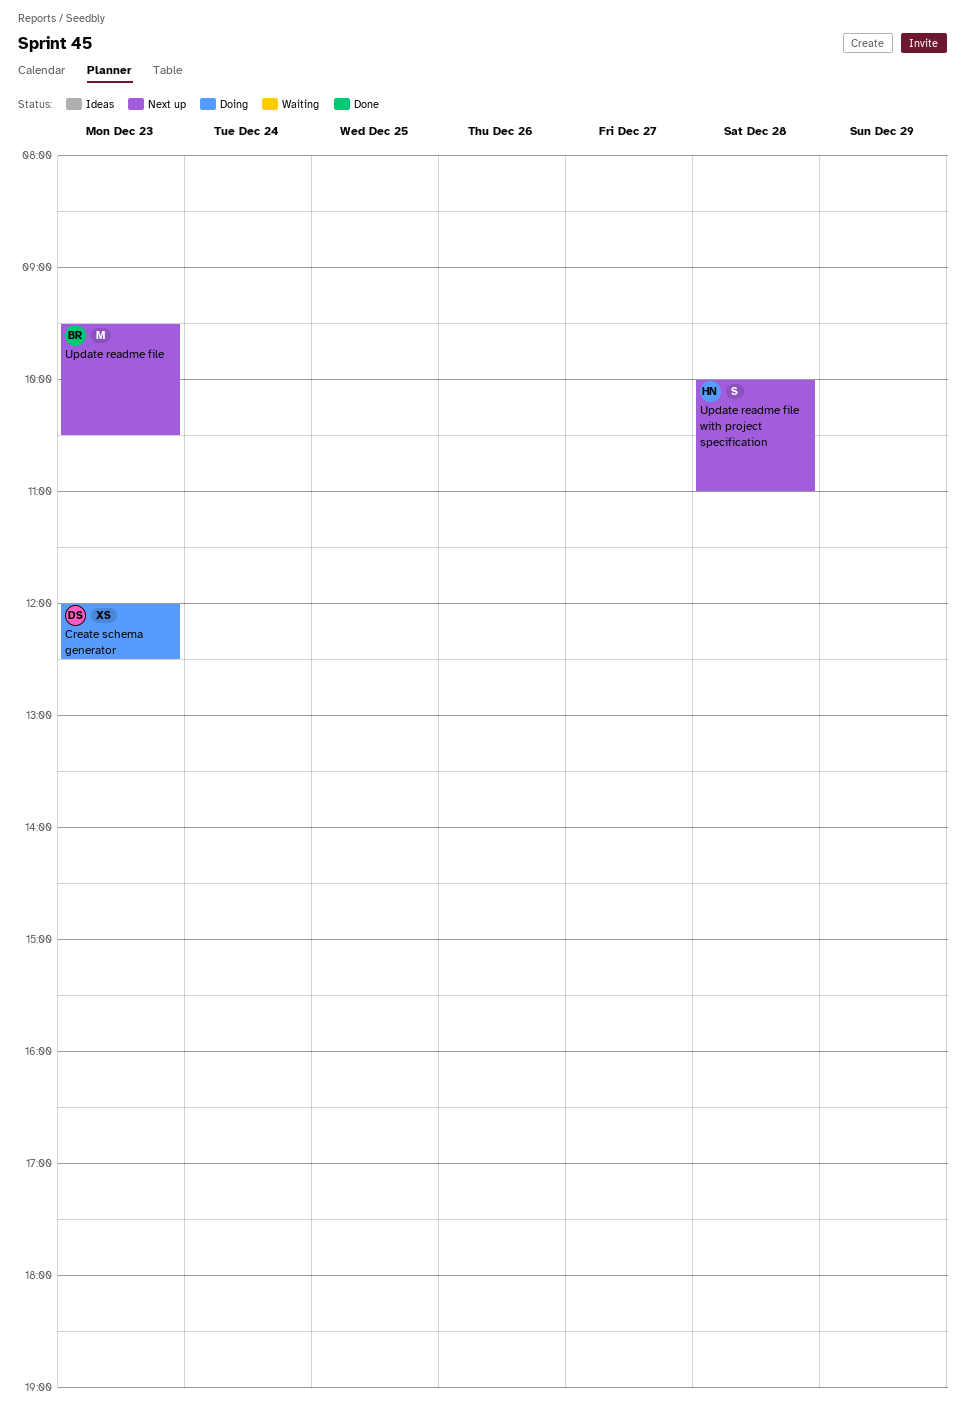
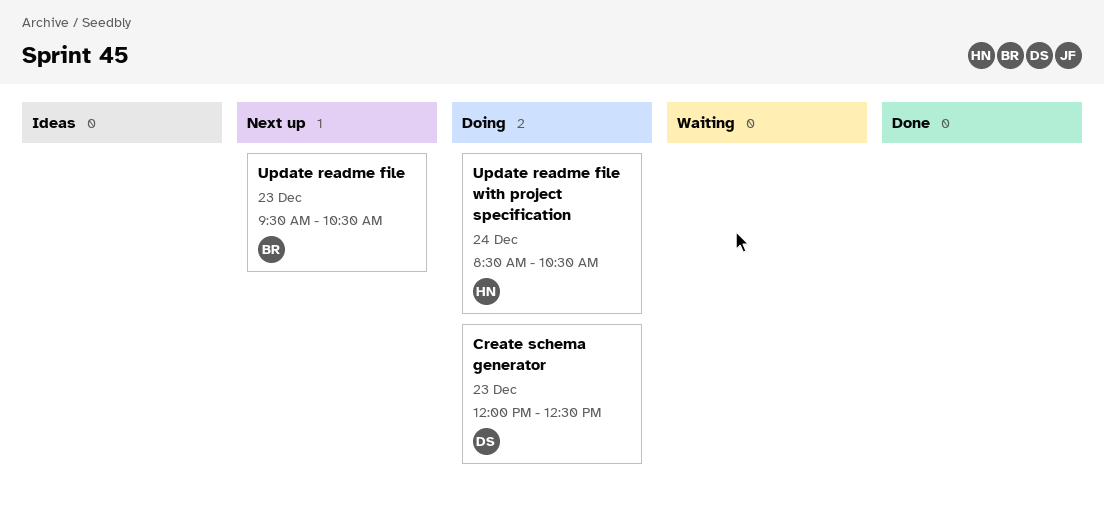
Update readme file with project specification, status: Next up -> Doing
Update readme file with project specification, day: Dec 28 -> Dec 24
Update readme file with project specification, begins: 10:00 -> 08:30
Update readme file with project specification, ends: 11:00 -> 10:30

